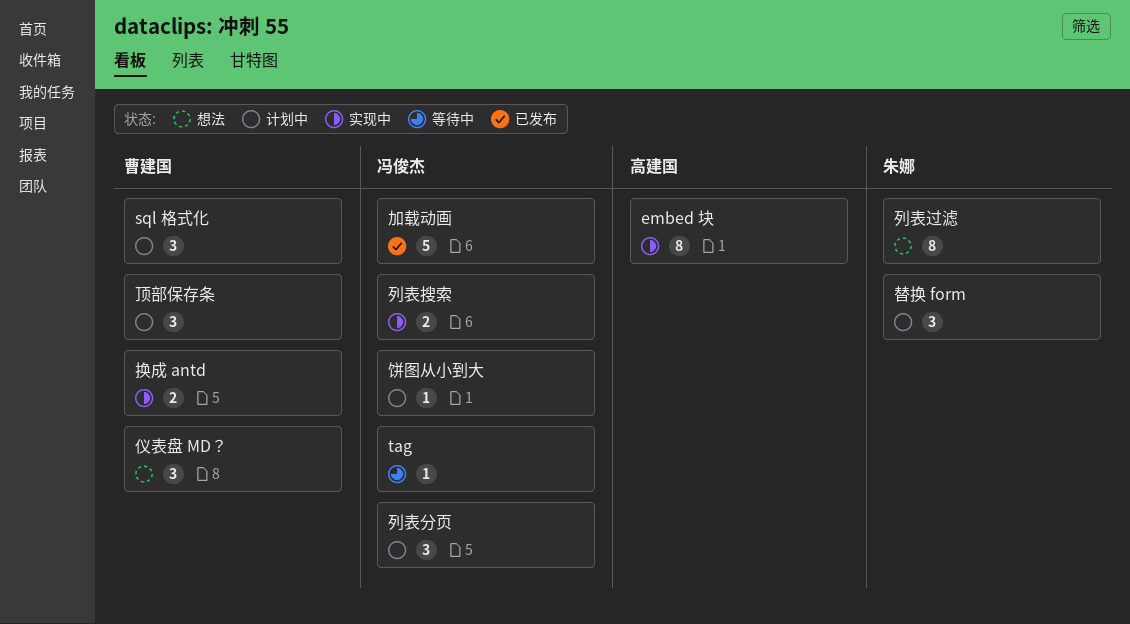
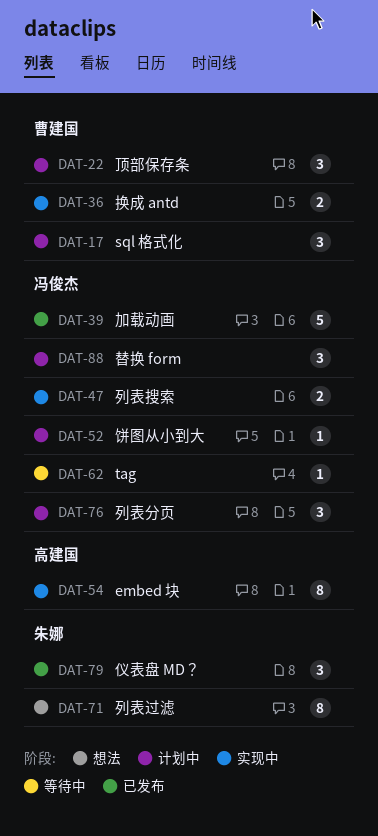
仪表盘 MD？, status: 想法 -> 已发布
仪表盘 MD？, owner: 曹建国 -> 朱娜
替换 form, owner: 朱娜 -> 冯俊杰

